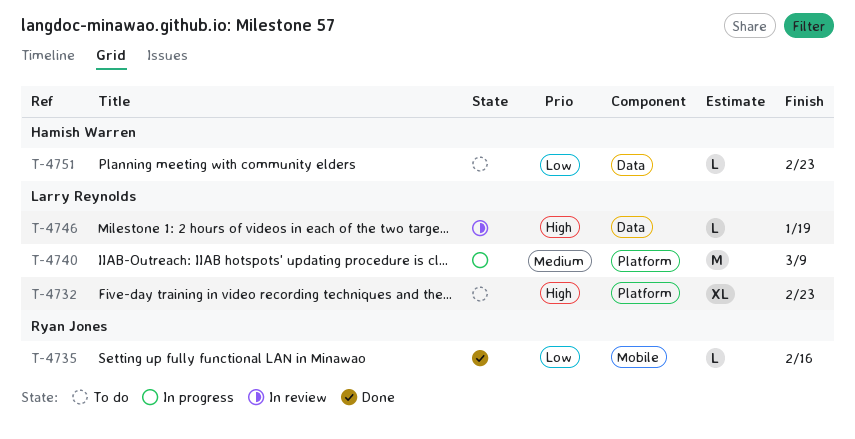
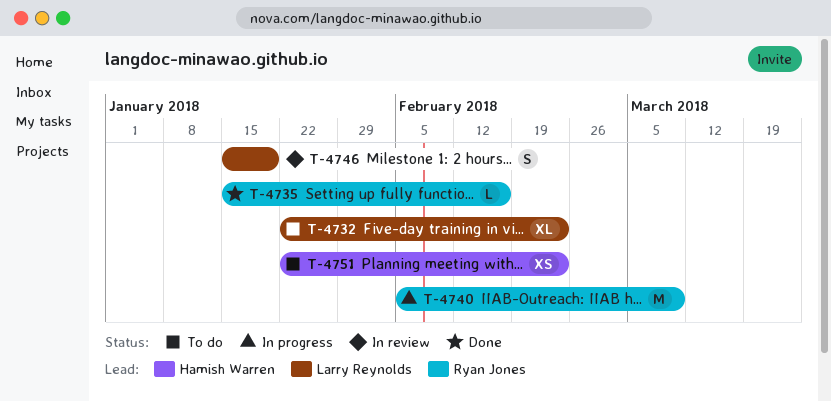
T-4740, owner: Larry Reynolds -> Ryan Jones
T-4746, estimate: L -> S
T-4751, estimate: L -> XS

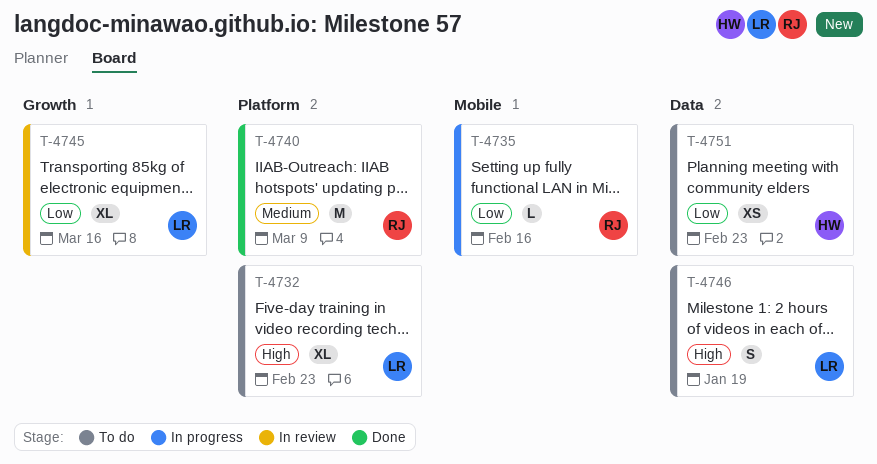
T-4735, status: Done -> In progress
T-4740, status: In progress -> Done
T-4745: none -> present
T-4746, status: In review -> To do

